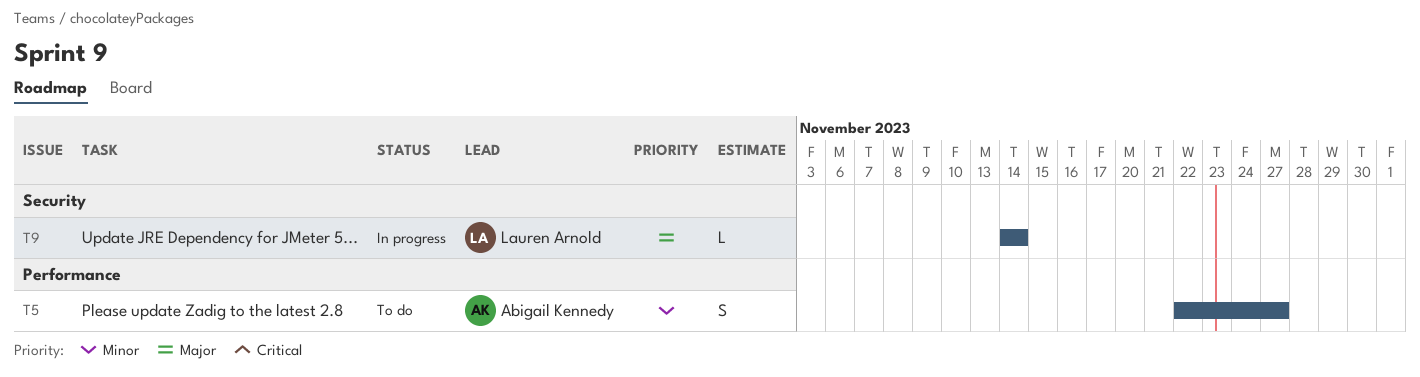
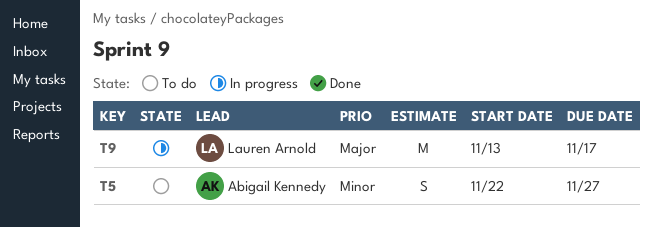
T9, estimate: L -> M
T9, start: Nov 14 -> Nov 13
T9, due: Nov 14 -> Nov 17

